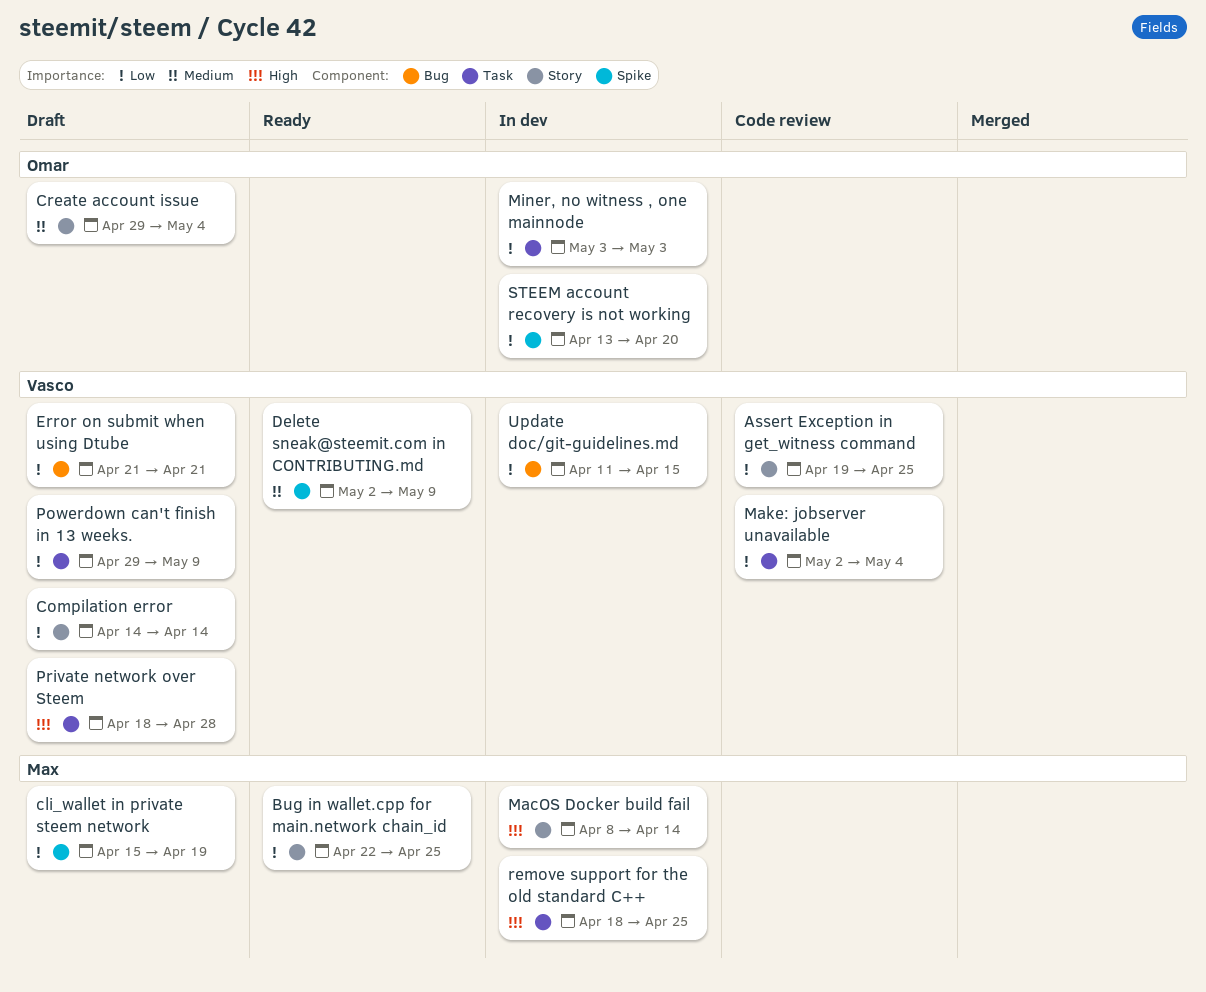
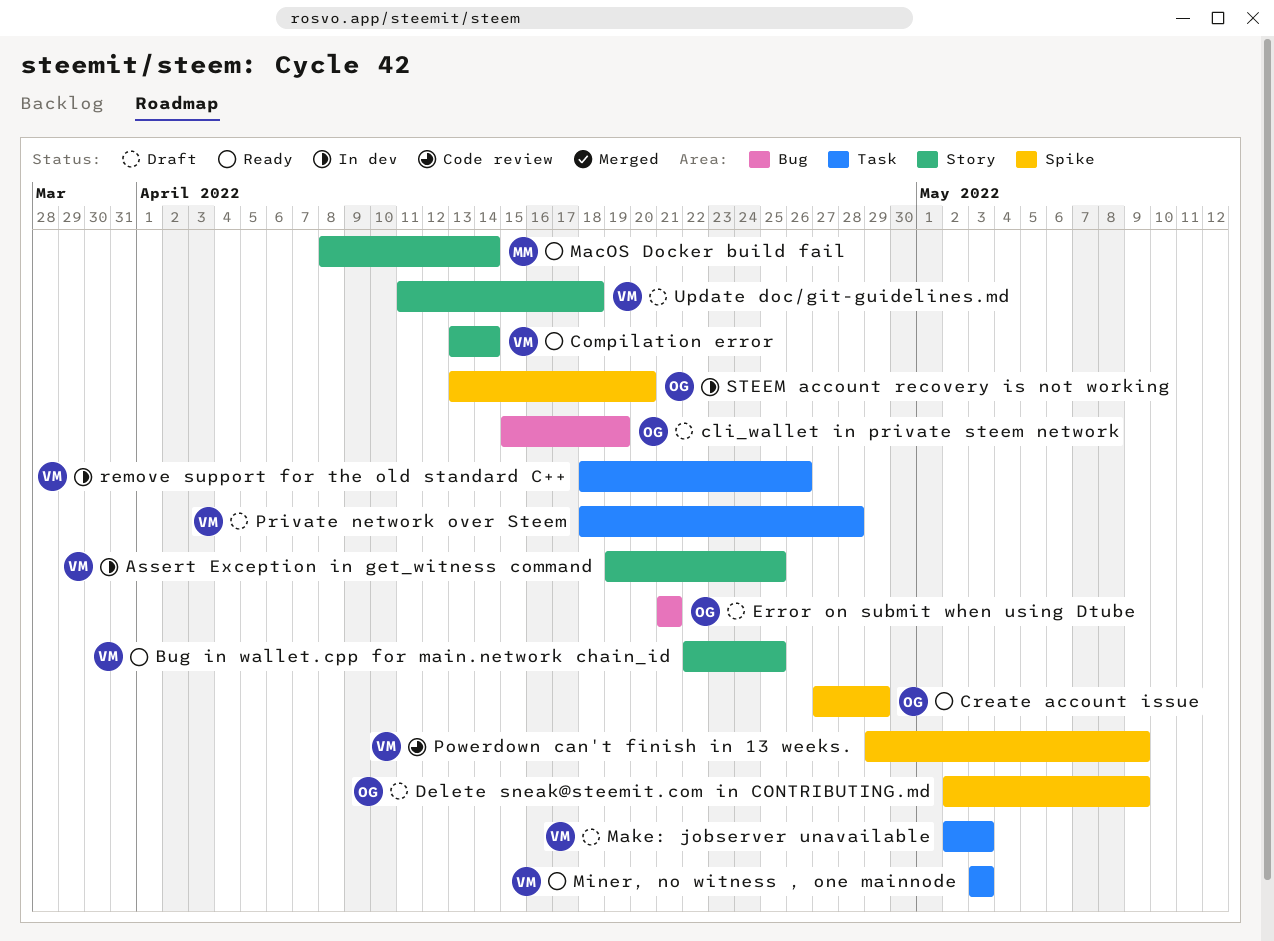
Assert Exception in get_witness command, status: Code review -> In dev
Bug in wallet.cpp for main.network chain_id, owner: Max -> Vasco
cli_wallet in private steem network, owner: Max -> Omar
cli_wallet in private steem network, label: Spike -> Bug
Compilation error, status: Draft -> Ready
Compilation error, start: Apr 14 -> Apr 13
Create account issue, status: Draft -> Ready
Create account issue, label: Story -> Spike
Create account issue, start: Apr 29 -> Apr 27
Create account issue, due: May 4 -> Apr 29
Delete sneak@steemit.com in CONTRIBUTING.md, status: Ready -> Draft
Delete sneak@steemit.com in CONTRIBUTING.md, owner: Vasco -> Omar
Error on submit when using Dtube, owner: Vasco -> Omar
MacOS Docker build fail, status: In dev -> Ready
Make: jobserver unavailable, status: Code review -> Draft
Make: jobserver unavailable, due: May 4 -> May 3
Miner, no witness , one mainnode, status: In dev -> Ready
Miner, no witness , one mainnode, owner: Omar -> Vasco
Powerdown can't finish in 13 weeks., status: Draft -> Code review
Powerdown can't finish in 13 weeks., label: Task -> Spike
remove support for the old standard C++, owner: Max -> Vasco
remove support for the old standard C++, due: Apr 25 -> Apr 26
Update doc/git-guidelines.md, status: In dev -> Draft
Update doc/git-guidelines.md, label: Bug -> Story
Update doc/git-guidelines.md, due: Apr 15 -> Apr 18

